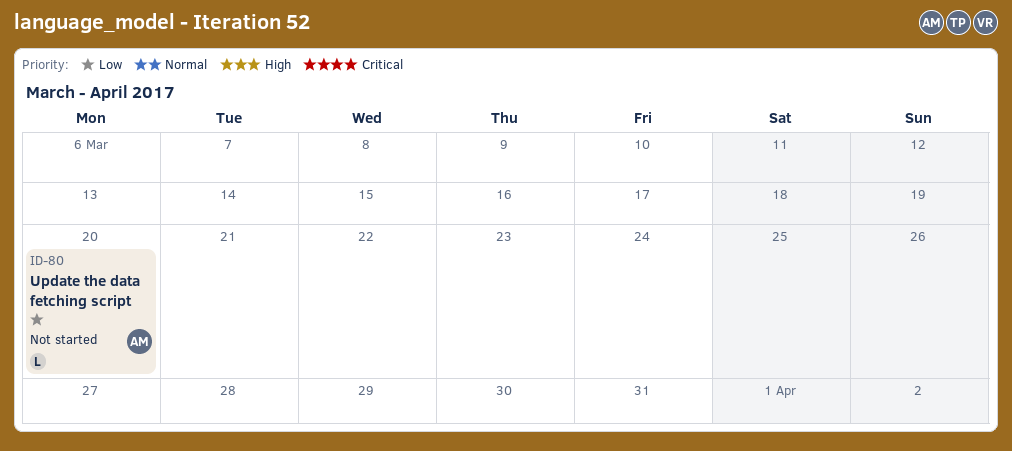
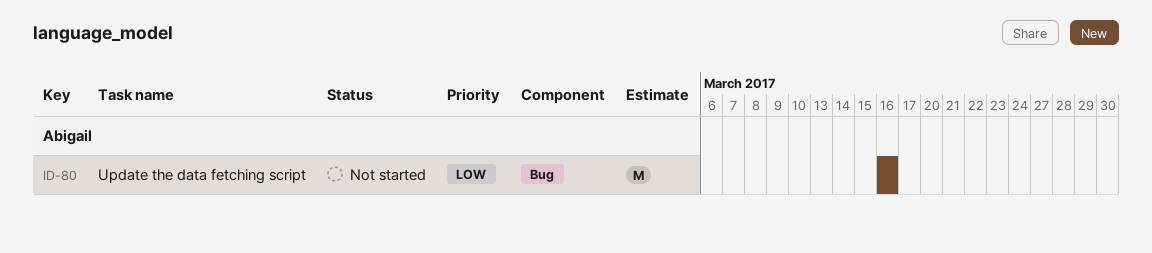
ID-80, estimate: L -> M
ID-80, due: Mar 20 -> Mar 16

